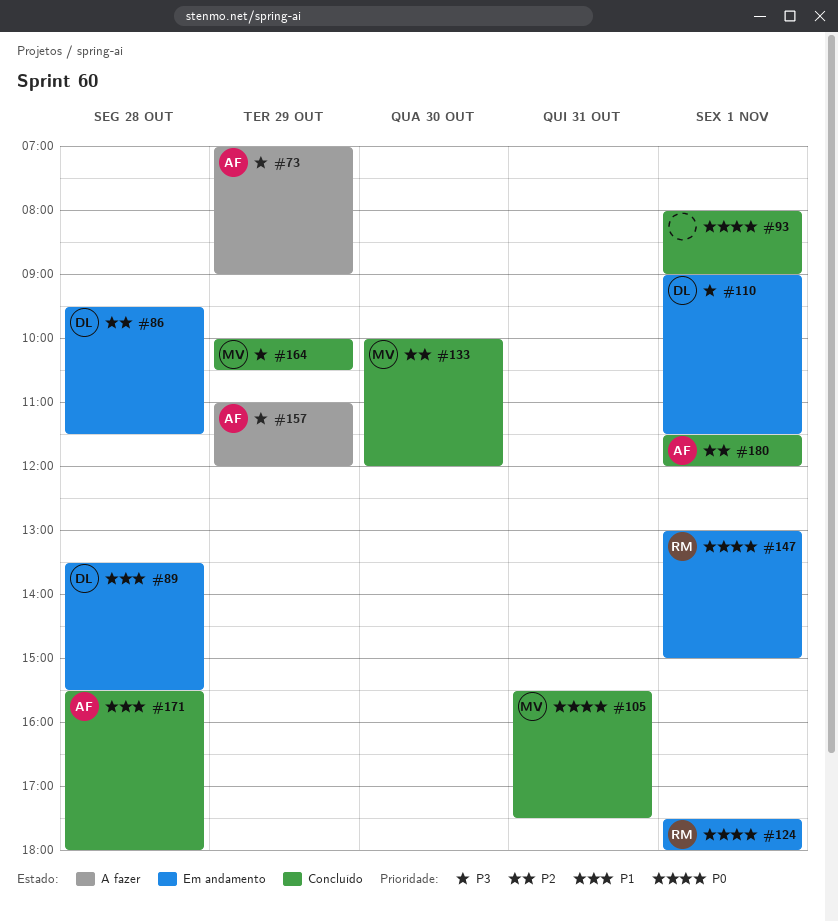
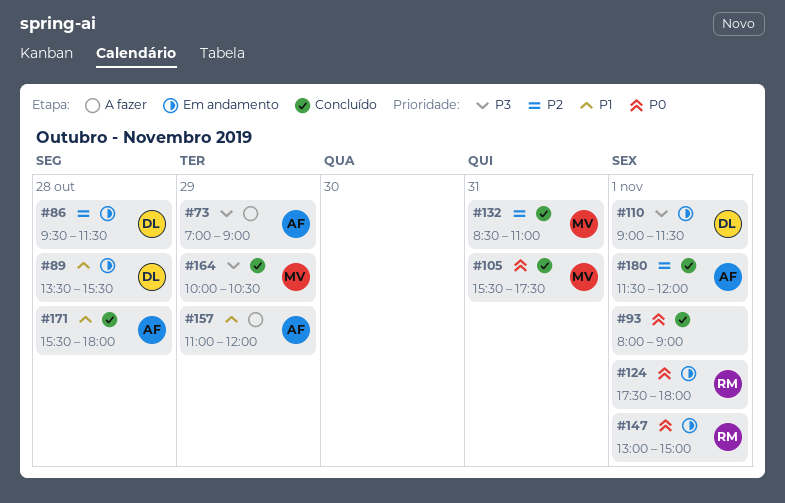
#132: none -> present
#133: present -> none
#157, priority: P3 -> P1

